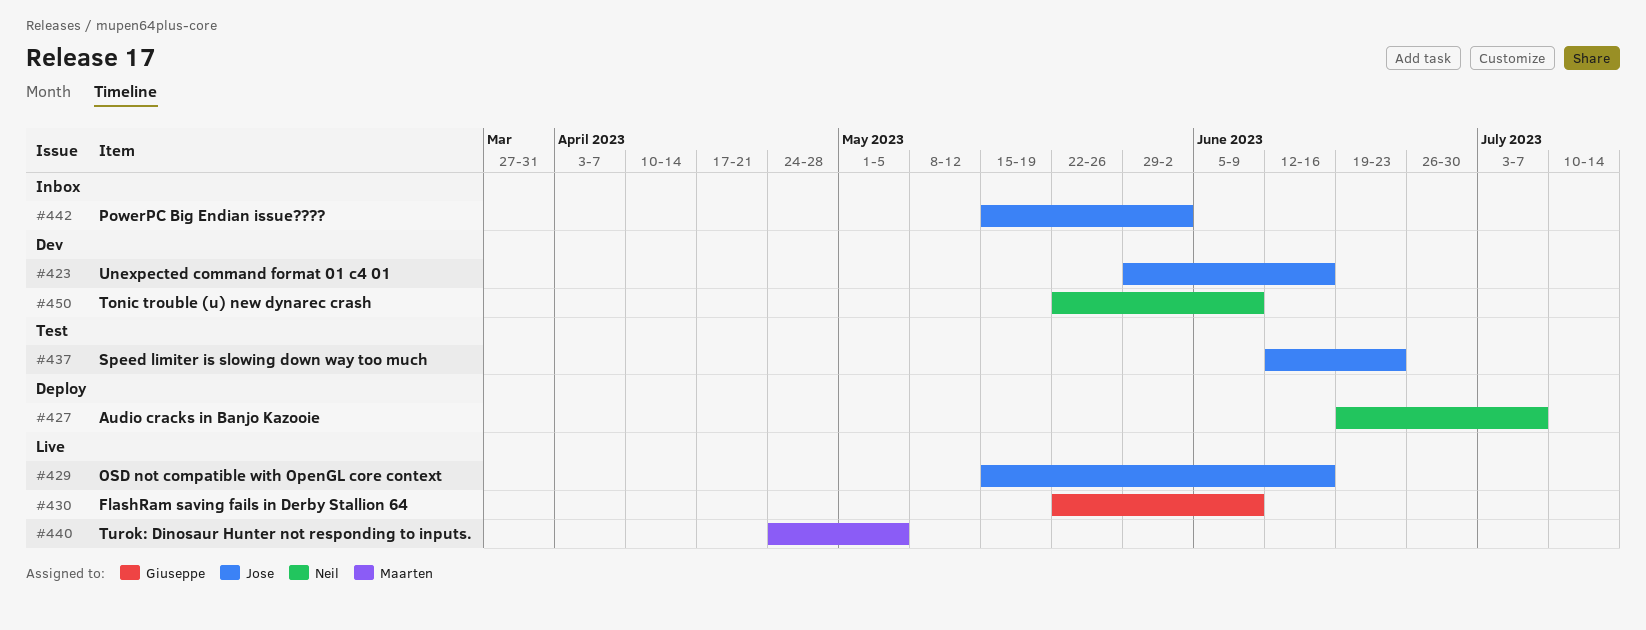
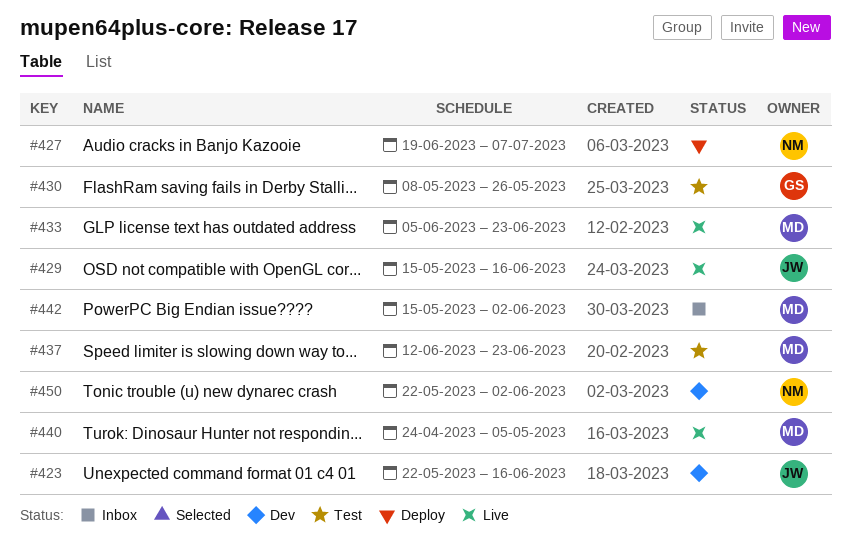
#423, start: May 29 -> May 22
#430, status: Live -> Test
#430, start: May 22 -> May 8
#430, due: Jun 9 -> May 26
#433: none -> present
#437, owner: Jose -> Maarten
#442, owner: Jose -> Maarten
#450, due: Jun 9 -> Jun 2

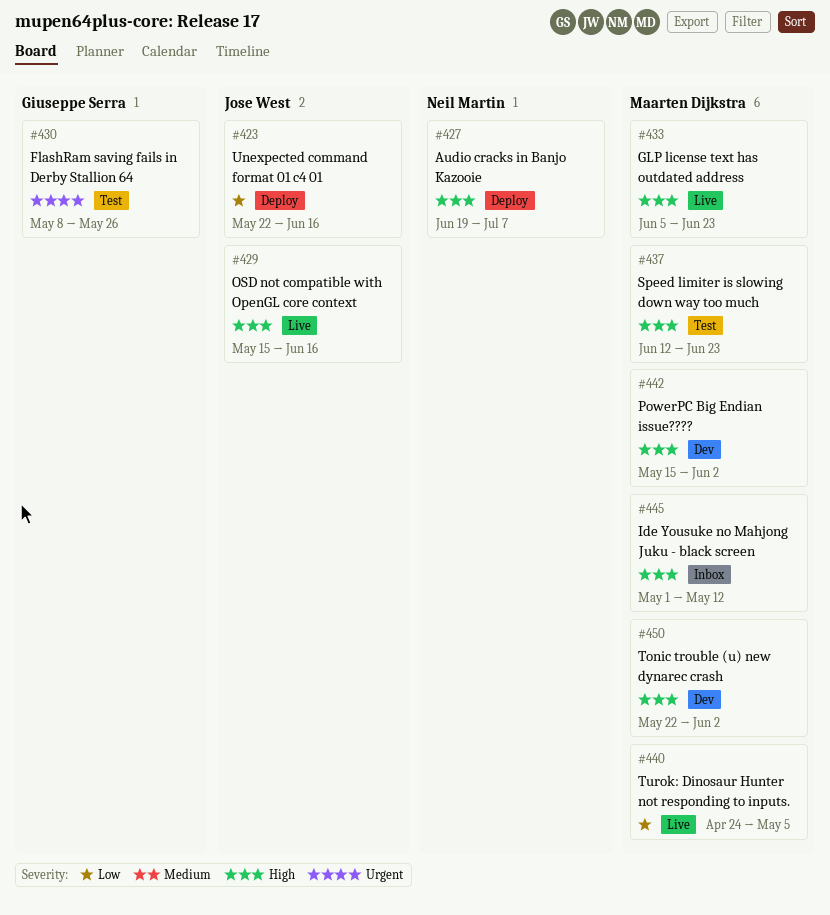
#423, status: Dev -> Deploy
#442, status: Inbox -> Dev
#445: none -> present
#450, owner: Neil Martin -> Maarten Dijkstra

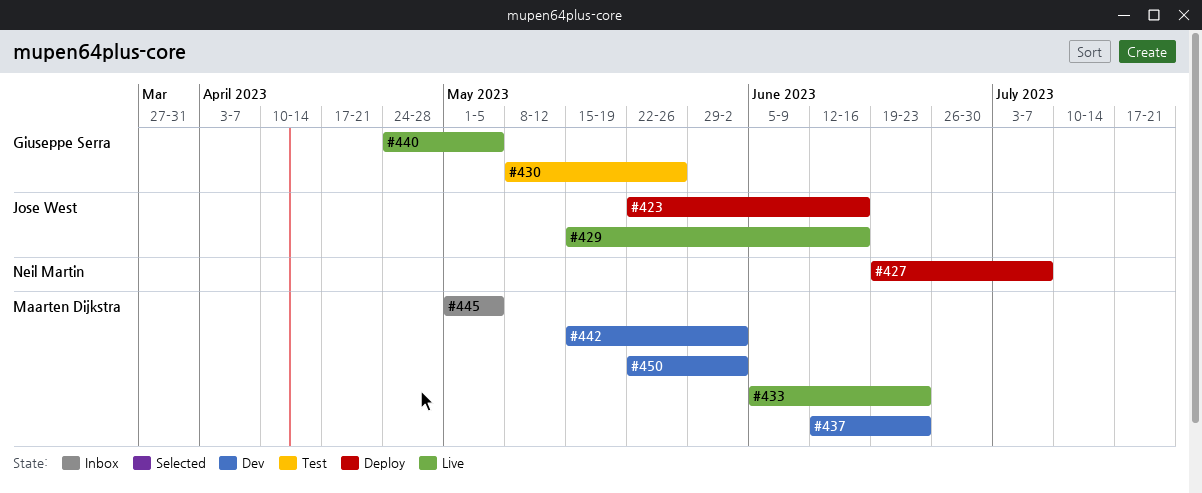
#437, status: Test -> Dev
#440, owner: Maarten Dijkstra -> Giuseppe Serra
#445, due: May 12 -> May 5

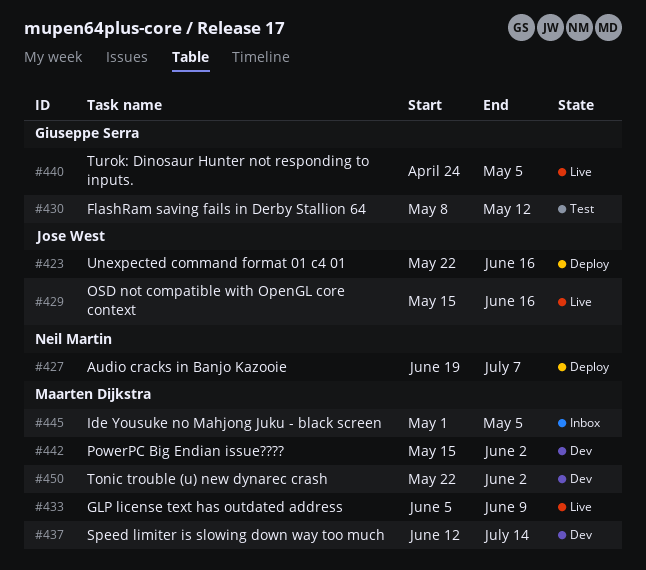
#430, due: May 26 -> May 12
#433, due: Jun 23 -> Jun 9
#437, due: Jun 23 -> Jul 14

